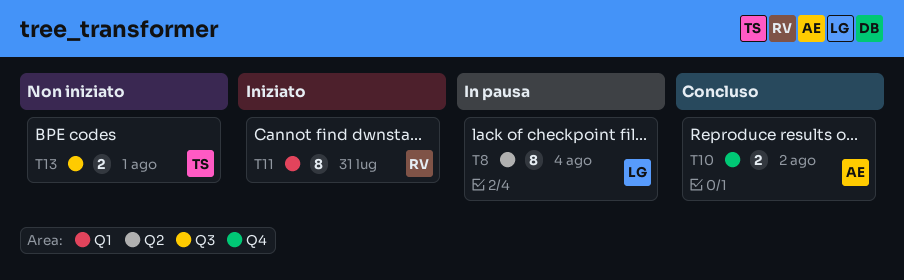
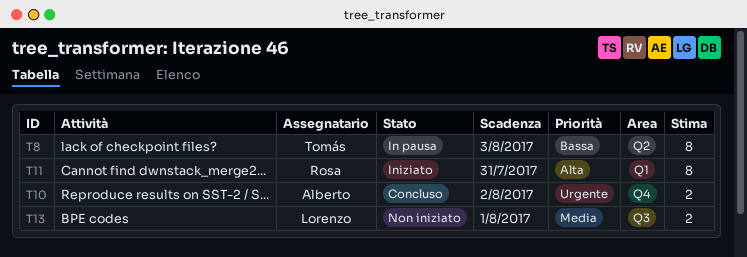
T8, owner: Lorenzo -> Tomás
T8, due: Aug 4 -> Aug 3
T13, owner: Tomás -> Lorenzo

